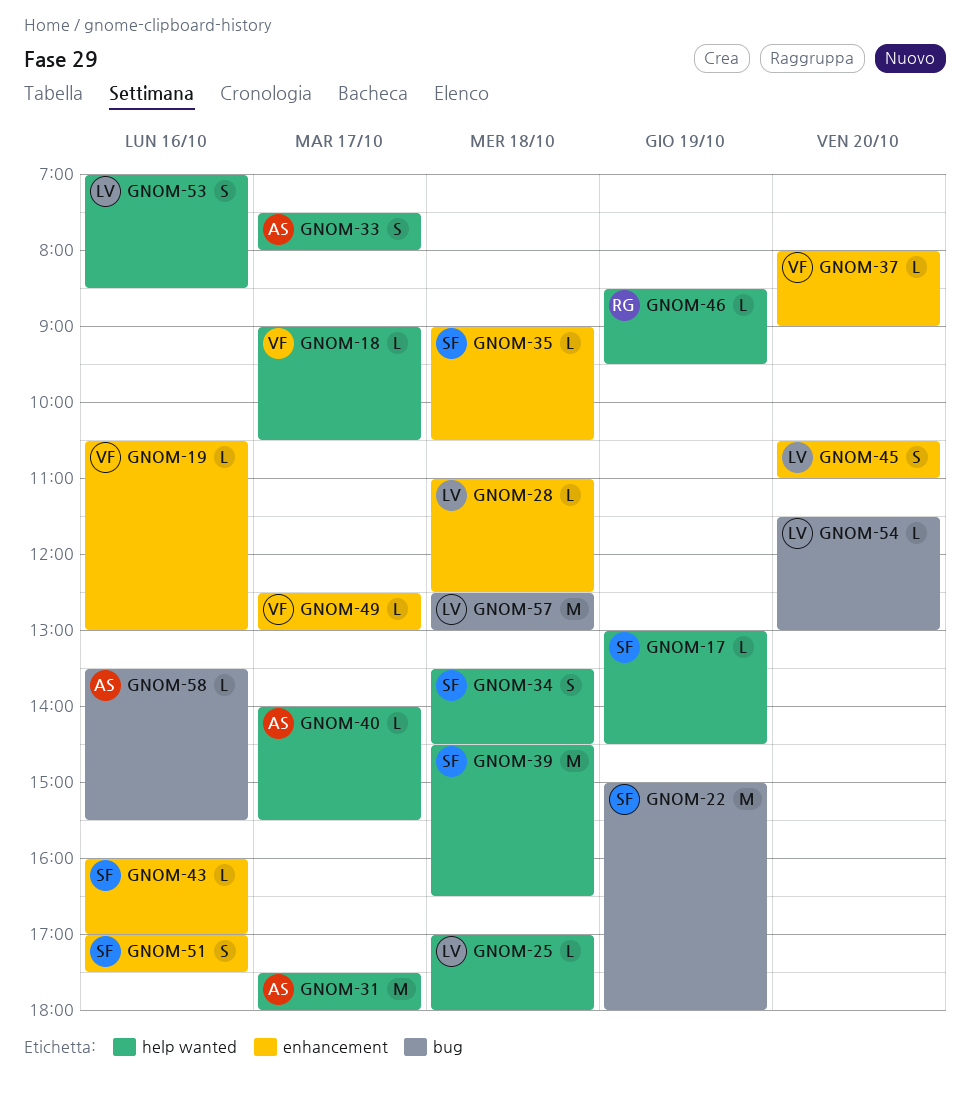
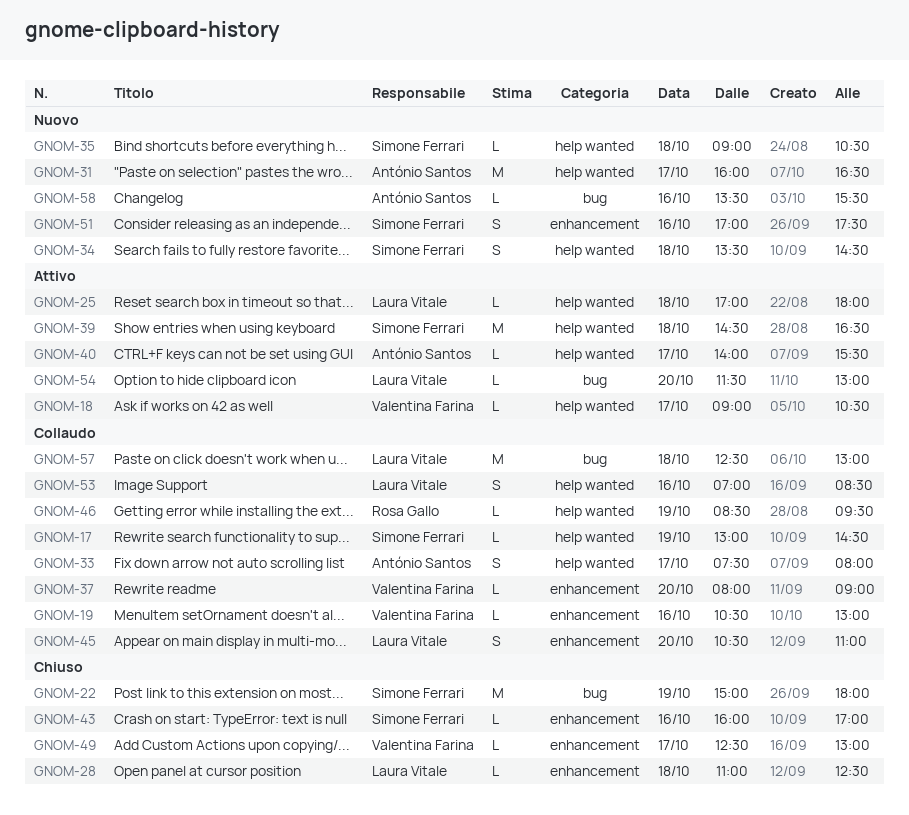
GNOM-31, begins: 17:30 -> 16:00
GNOM-31, ends: 18:00 -> 16:30
GNOM-35, label: enhancement -> help wanted

